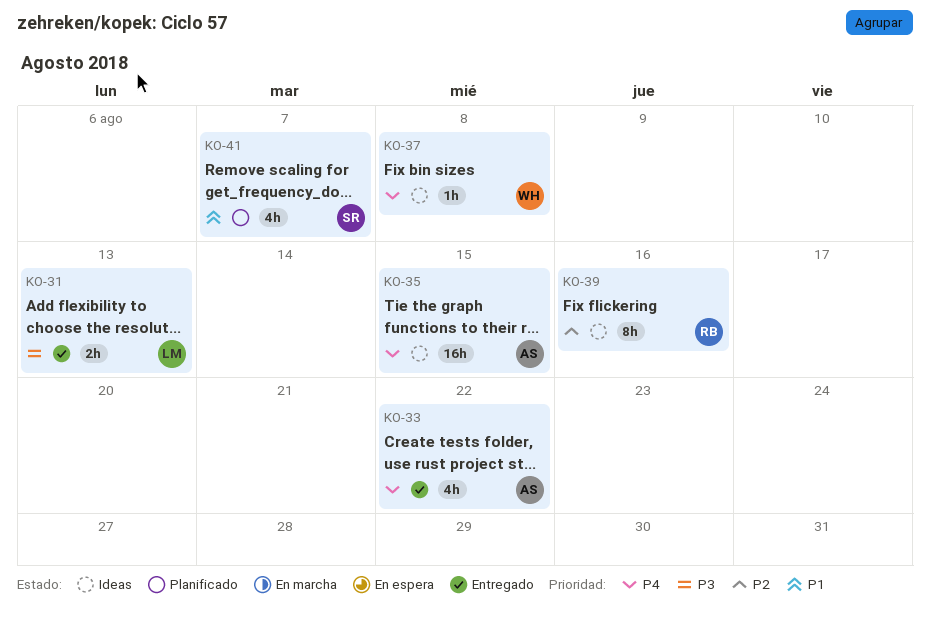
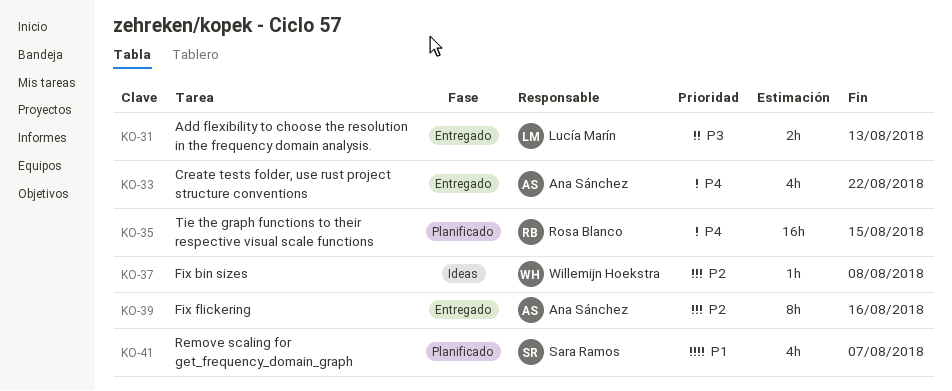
KO-35, status: Ideas -> Planificado
KO-35, owner: Ana Sánchez -> Rosa Blanco
KO-37, priority: P4 -> P2
KO-39, status: Ideas -> Entregado
KO-39, owner: Rosa Blanco -> Ana Sánchez

